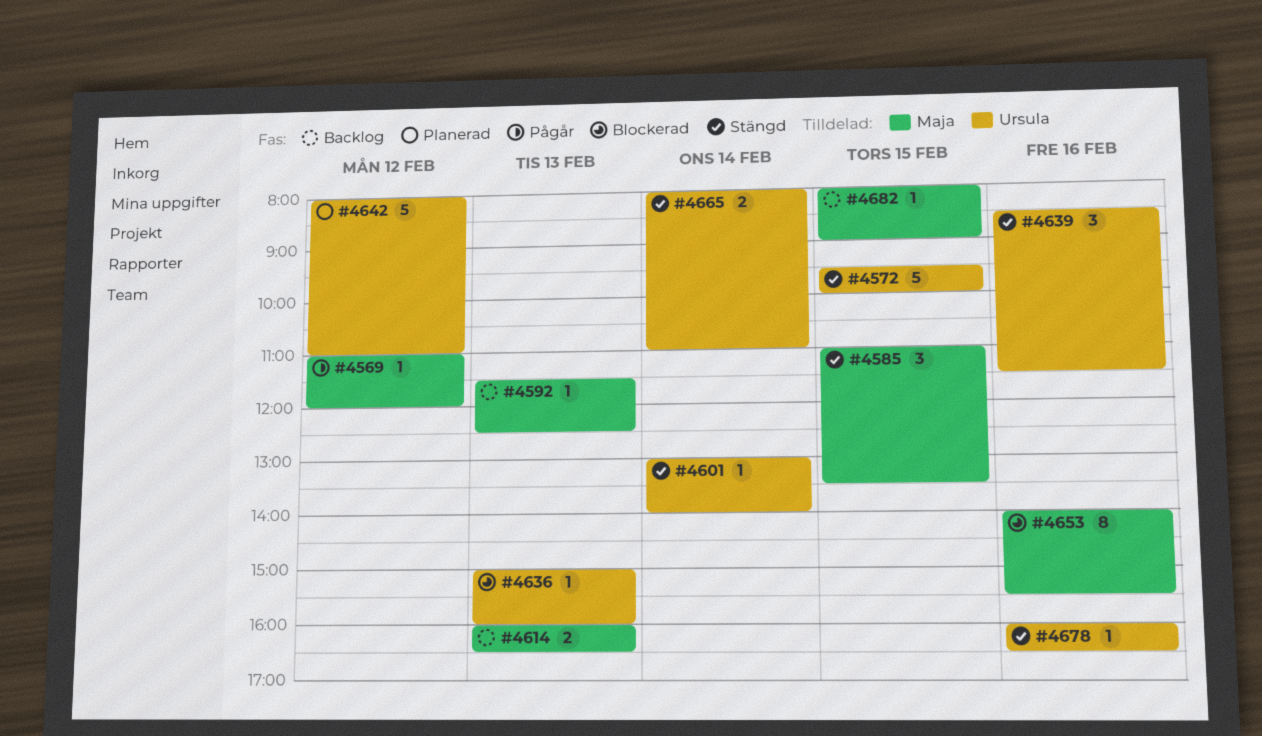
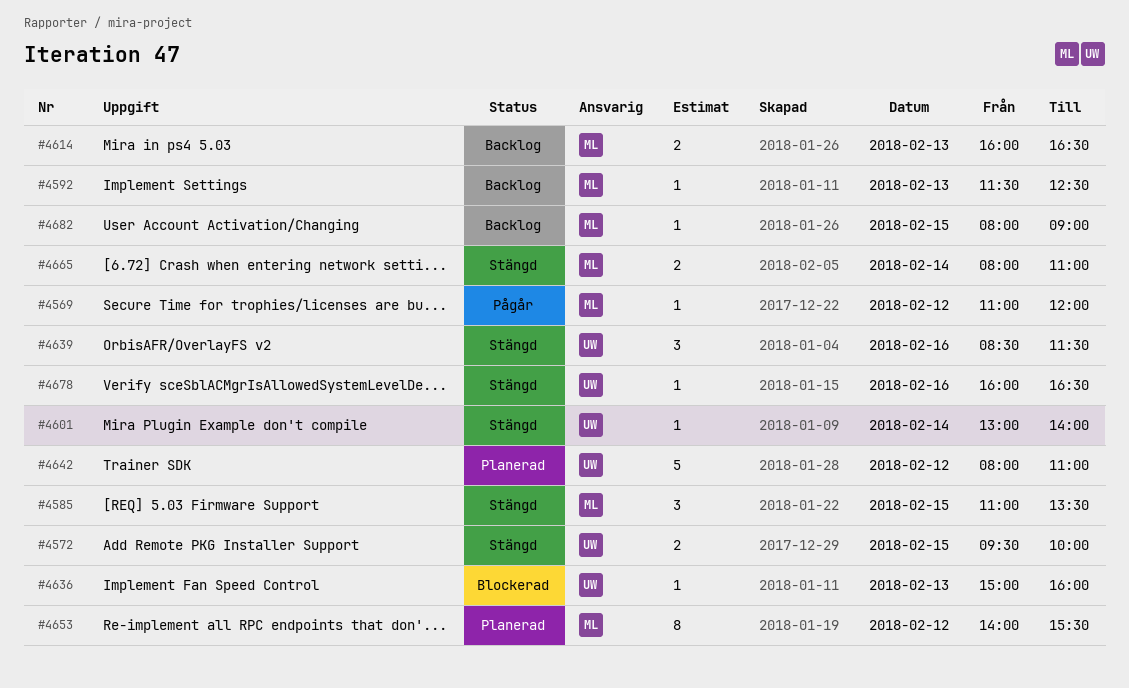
#4572, estimate: 5 -> 2
#4653, status: Blockerad -> Planerad
#4653, day: Feb 16 -> Feb 12
#4665, owner: Ursula -> Maja

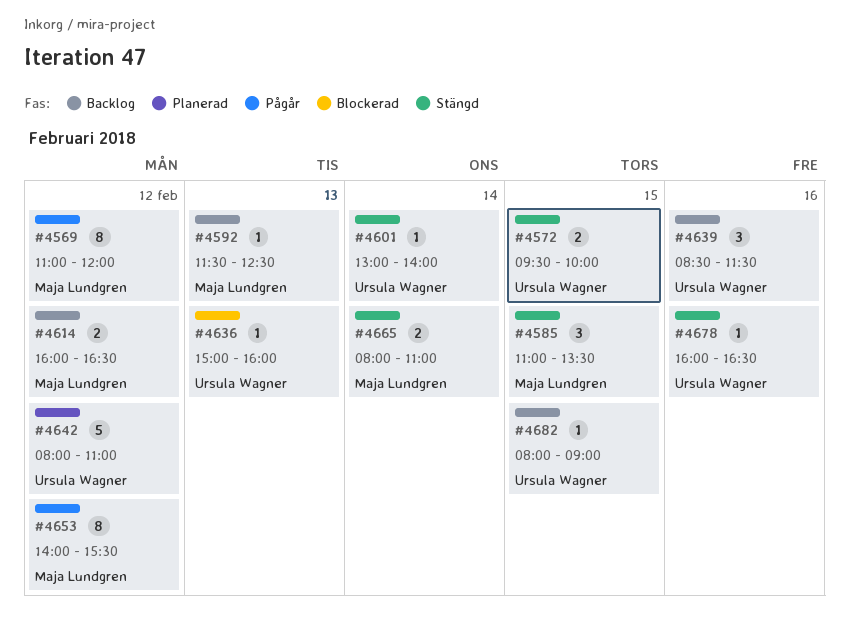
#4569, estimate: 1 -> 8
#4614, day: Feb 13 -> Feb 12
#4639, status: Stängd -> Backlog
#4653, status: Planerad -> Pågår
#4682, owner: Maja Lundgren -> Ursula Wagner

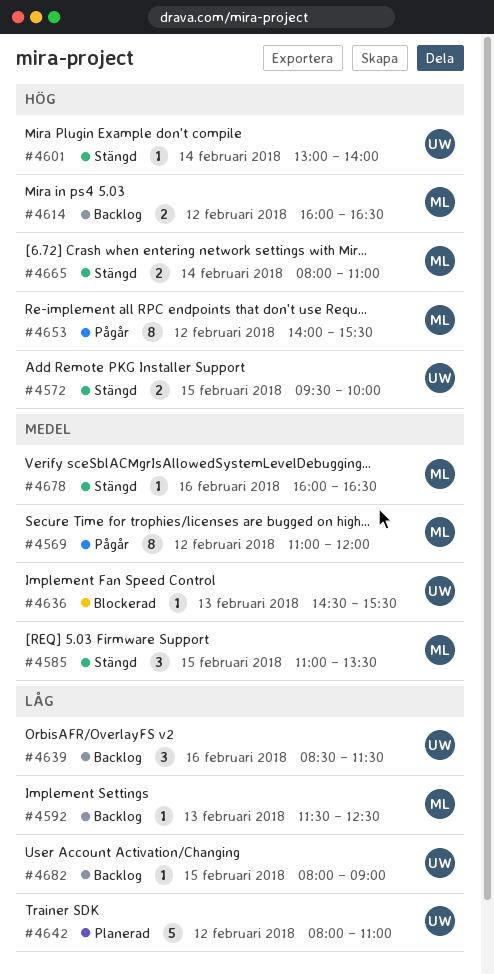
#4636, begins: 15:00 -> 14:30
#4636, ends: 16:00 -> 15:30
#4678, owner: Ursula Wagner -> Maja Lundgren

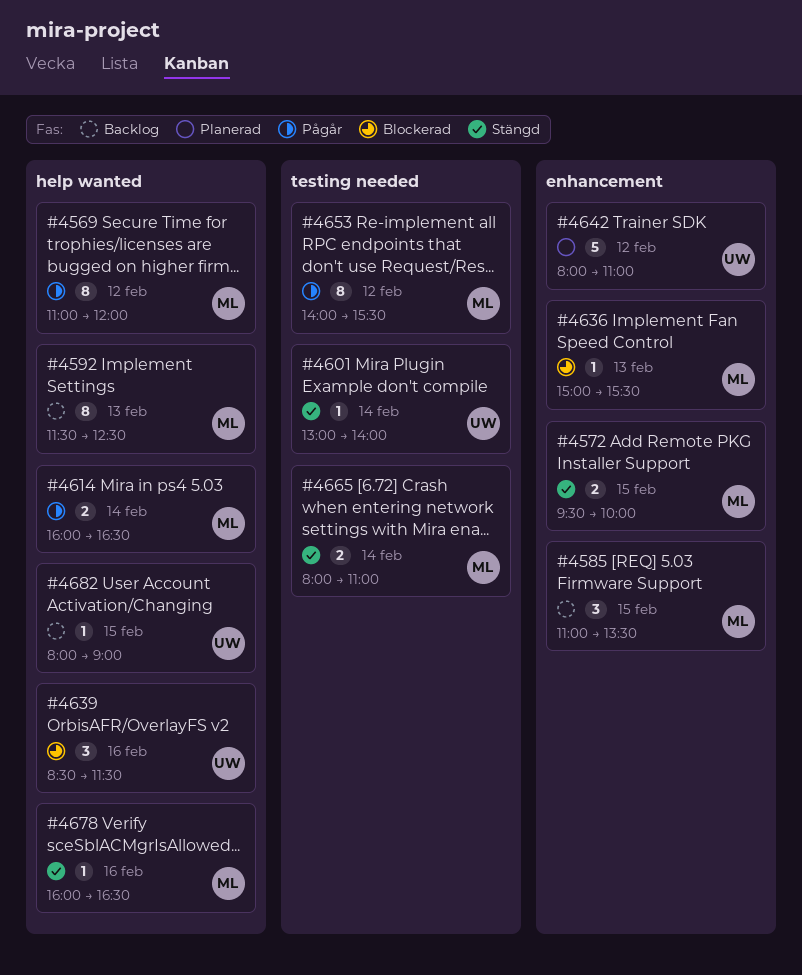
#4572, owner: UW -> ML
#4585, status: Stängd -> Backlog
#4592, estimate: 1 -> 8
#4614, status: Backlog -> Pågår
#4614, day: Feb 12 -> Feb 14
#4636, owner: UW -> ML
#4636, begins: 14:30 -> 15:00
#4639, status: Backlog -> Blockerad

